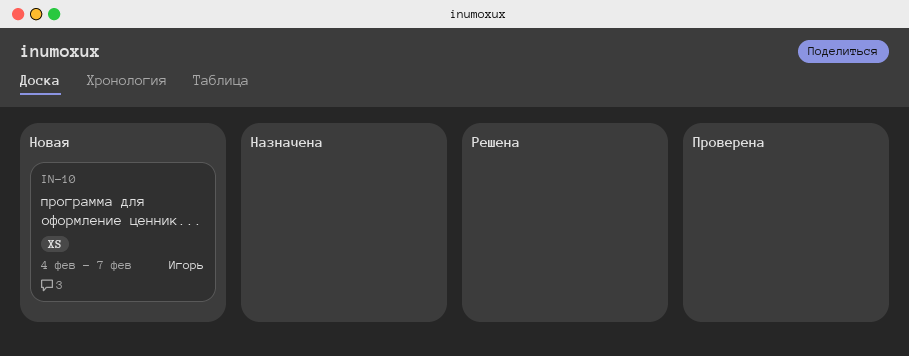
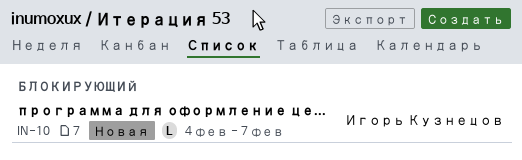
IN-10, estimate: XS -> L

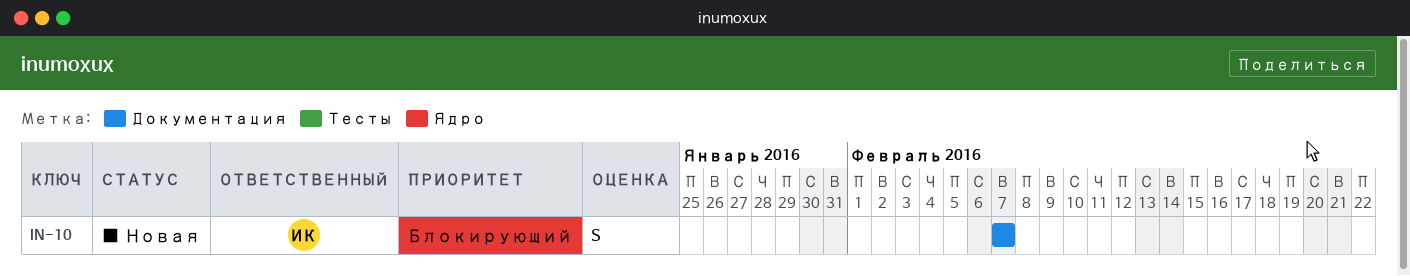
IN-10, estimate: L -> S
IN-10, start: Feb 4 -> Feb 7

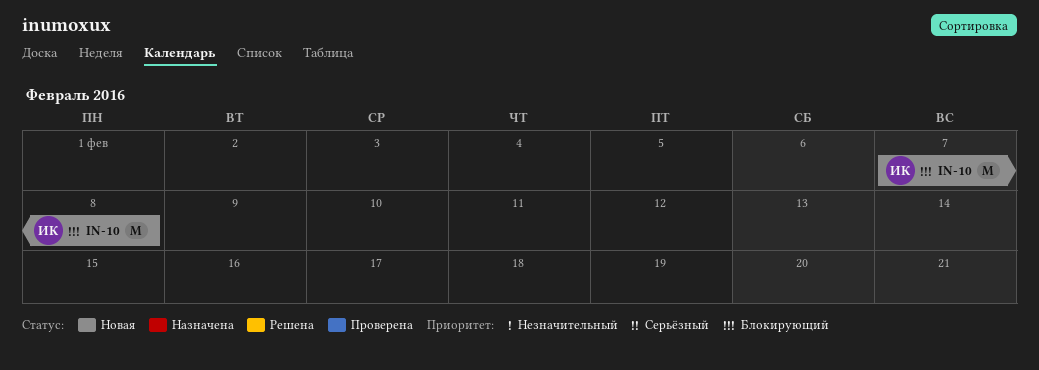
IN-10, estimate: S -> M
IN-10, due: Feb 7 -> Feb 8

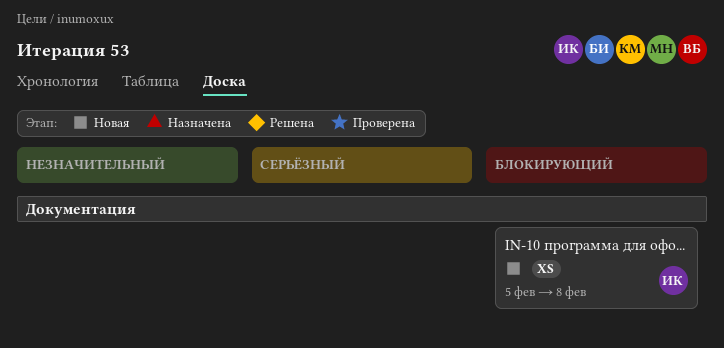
IN-10, estimate: M -> XS
IN-10, start: Feb 7 -> Feb 5

